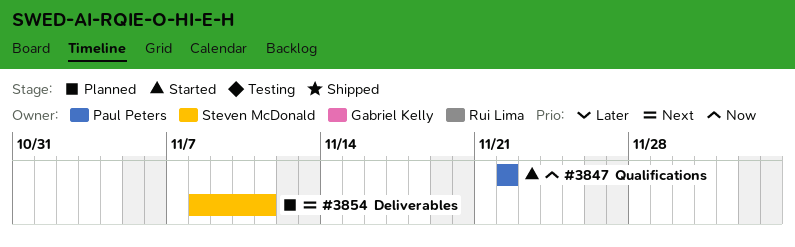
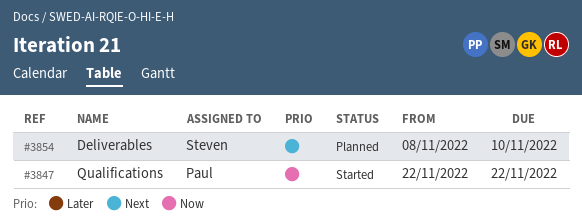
#3854, due: Nov 11 -> Nov 10

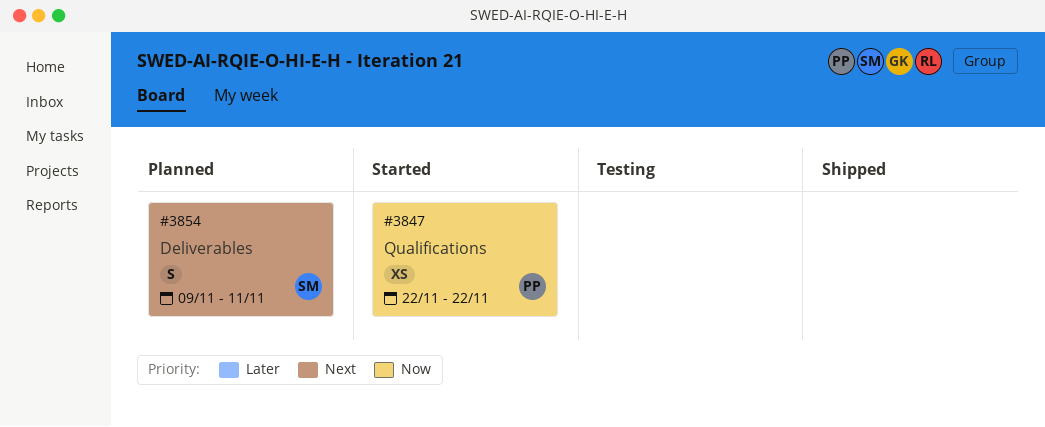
#3854, start: Nov 8 -> Nov 9
#3854, due: Nov 10 -> Nov 11

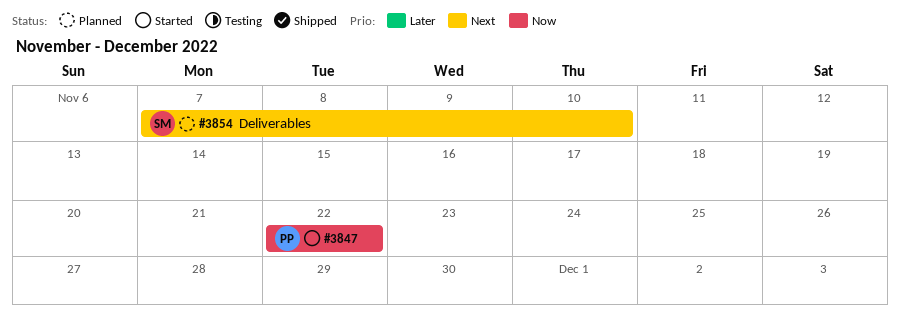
#3854, start: Nov 9 -> Nov 7
#3854, due: Nov 11 -> Nov 10

